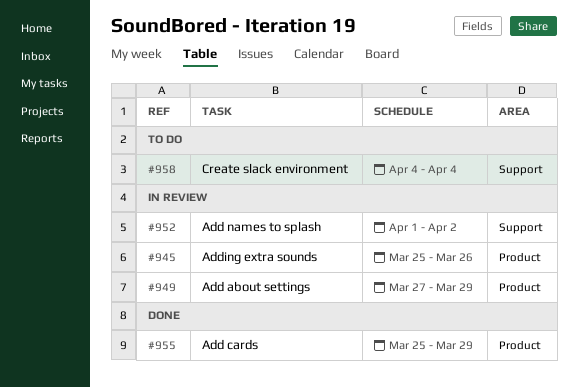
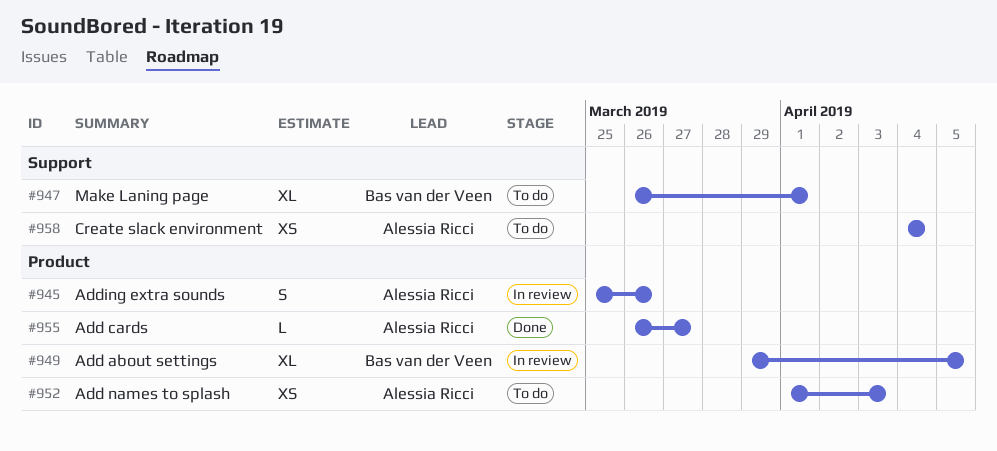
#947: none -> present
#949, start: Mar 27 -> Mar 29
#949, due: Mar 29 -> Apr 5
#952, status: In review -> To do
#952, label: Support -> Product
#952, due: Apr 2 -> Apr 3
#955, start: Mar 25 -> Mar 26
#955, due: Mar 29 -> Mar 27

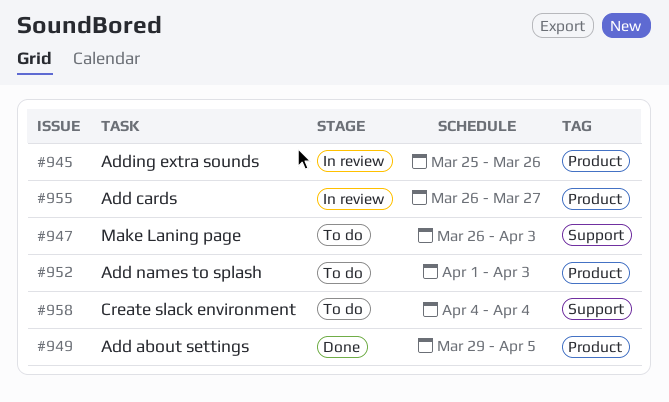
#947, due: Apr 1 -> Apr 3
#949, status: In review -> Done
#955, status: Done -> In review

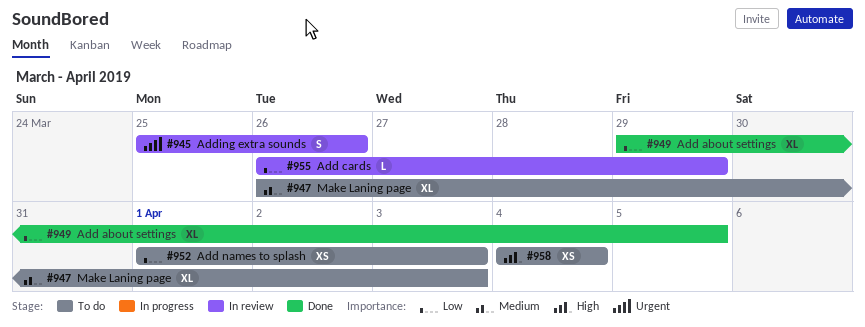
#955, due: Mar 27 -> Mar 29

